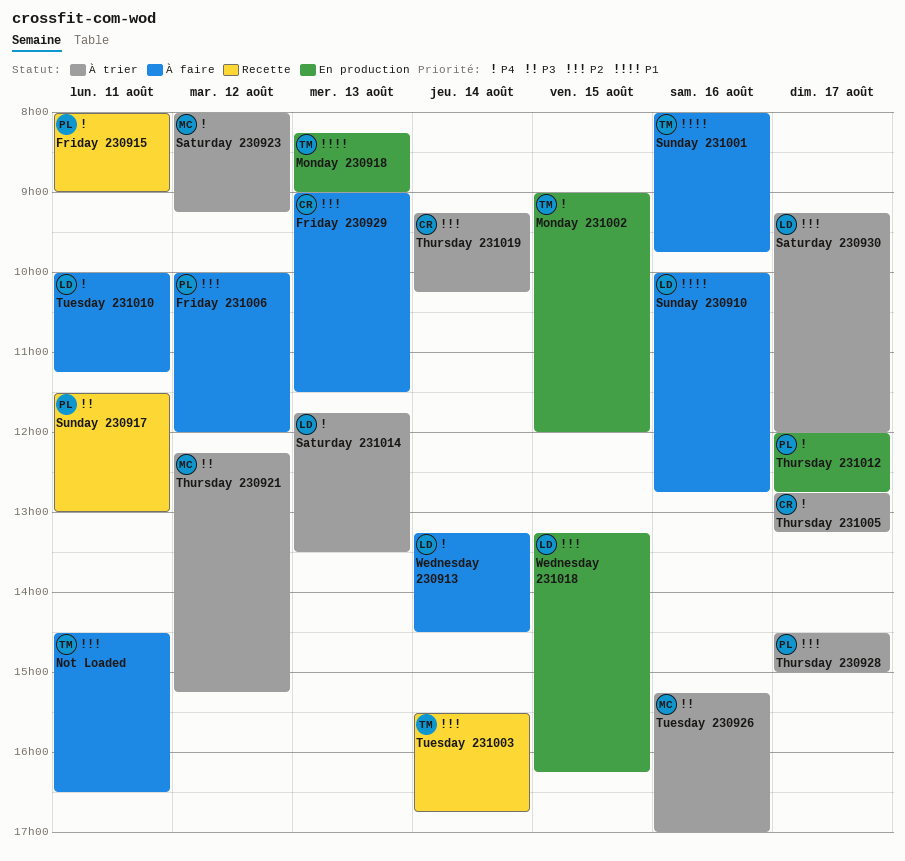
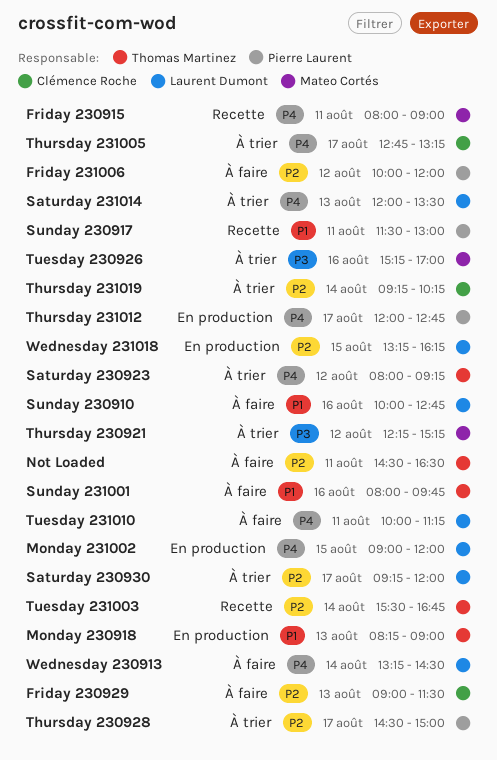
Friday 230915, owner: Pierre Laurent -> Mateo Cortés
Monday 231002, owner: Thomas Martinez -> Laurent Dumont
Saturday 230923, owner: Mateo Cortés -> Thomas Martinez
Saturday 231014, begins: 11:45 -> 12:00
Sunday 230917, priority: P3 -> P1

